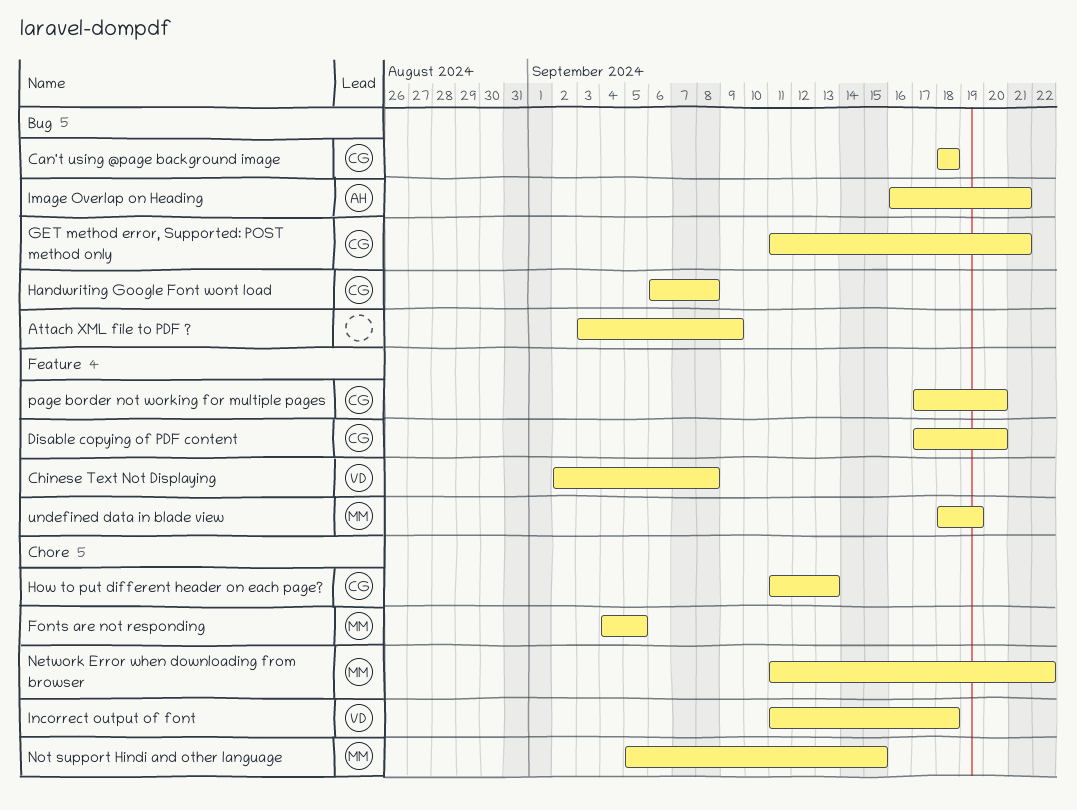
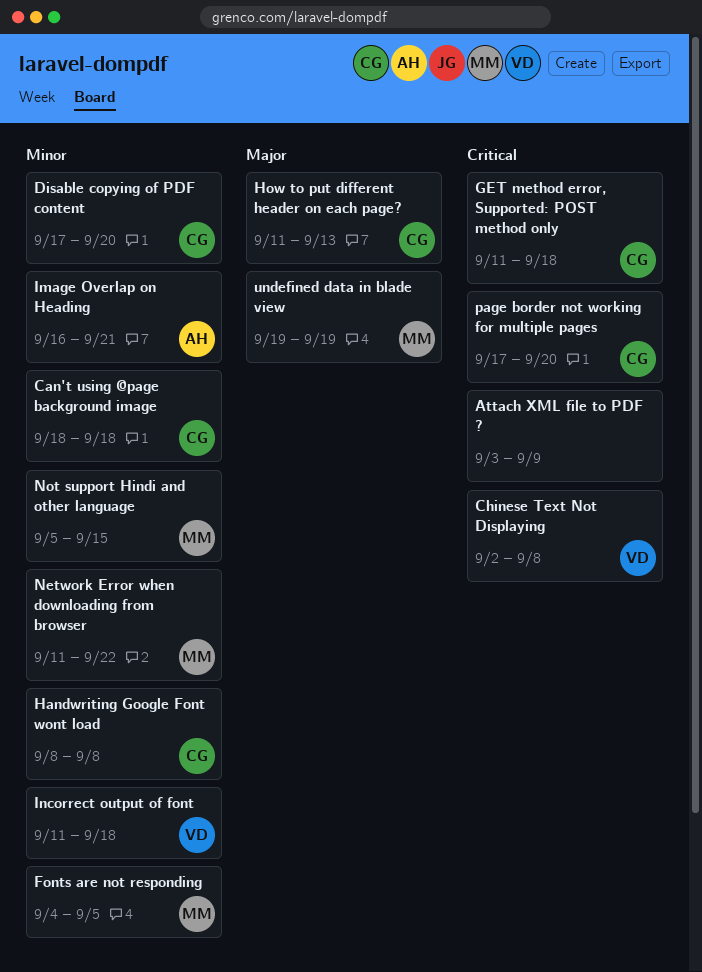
GET method error, Supported: POST method only, due: Sep 21 -> Sep 18
Handwriting Google Font wont load, start: Sep 6 -> Sep 8
undefined data in blade view, start: Sep 18 -> Sep 19

